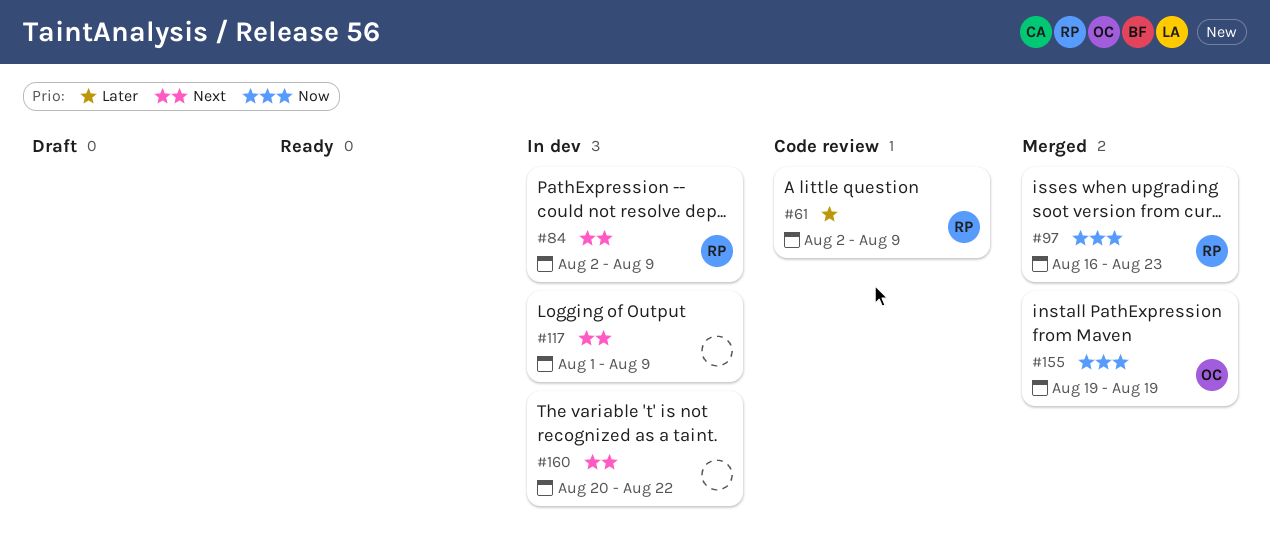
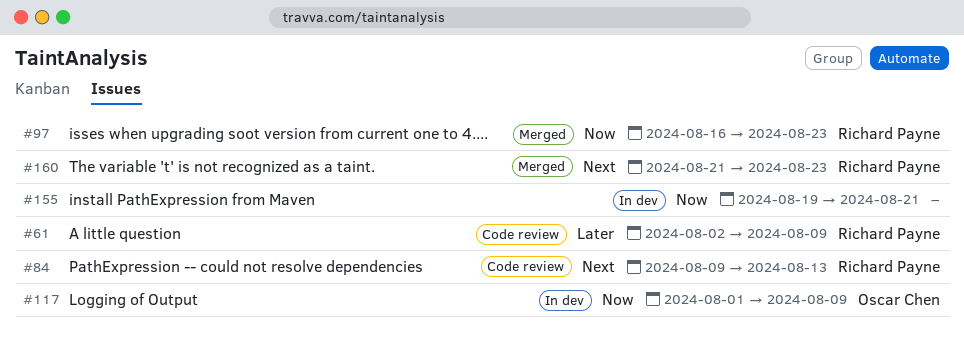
#84, status: In dev -> Code review
#84, start: Aug 2 -> Aug 9
#84, due: Aug 9 -> Aug 13
#117, owner: none -> Oscar Chen
#117, priority: Next -> Now
#155, status: Merged -> In dev
#155, owner: Oscar Chen -> none
#155, due: Aug 19 -> Aug 21
#160, status: In dev -> Merged
#160, owner: none -> Richard Payne
#160, start: Aug 20 -> Aug 21
#160, due: Aug 22 -> Aug 23

